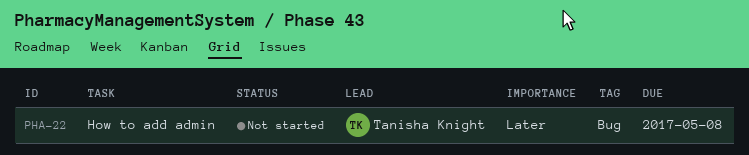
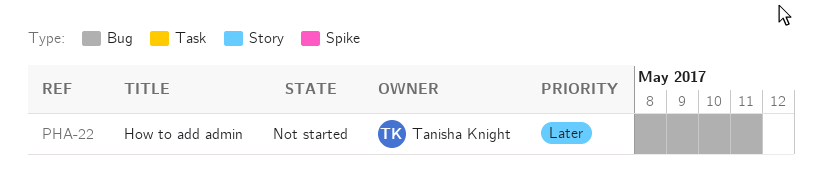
PHA-22, due: May 8 -> May 11

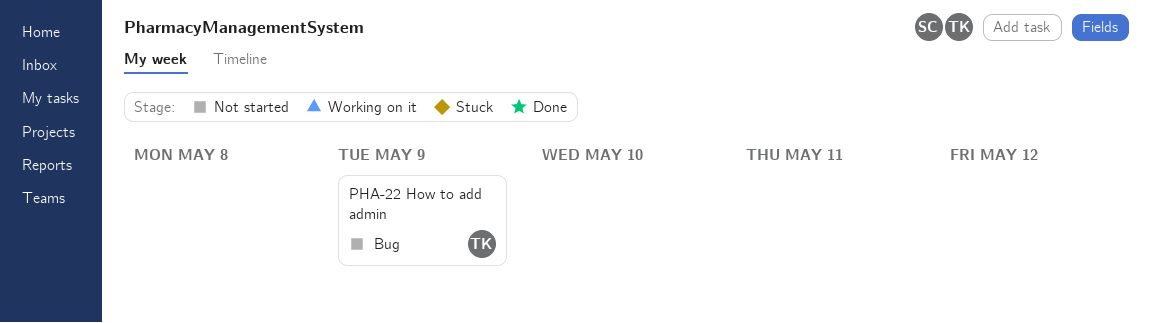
PHA-22, due: May 11 -> May 9

